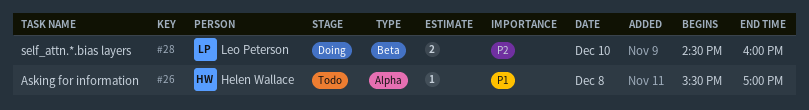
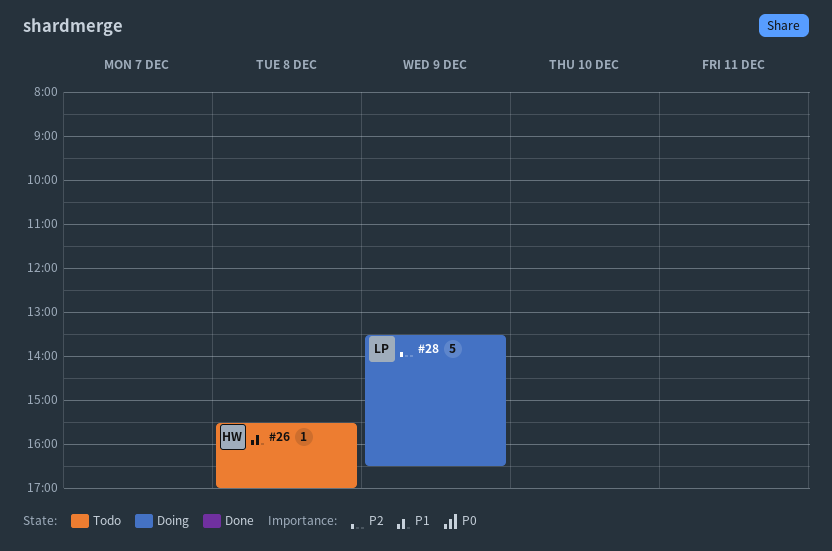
#28, estimate: 2 -> 5
#28, day: Dec 10 -> Dec 9
#28, begins: 14:30 -> 13:30
#28, ends: 16:00 -> 16:30

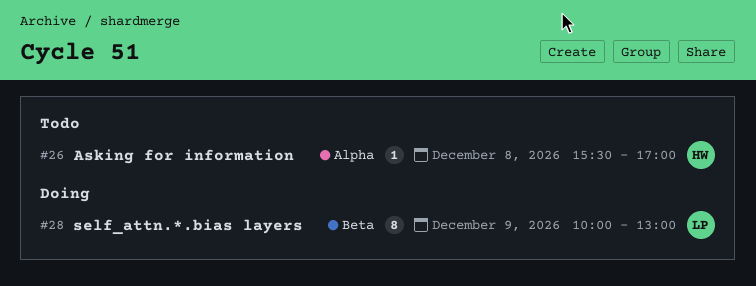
#28, estimate: 5 -> 8
#28, begins: 13:30 -> 10:00
#28, ends: 16:30 -> 13:00

